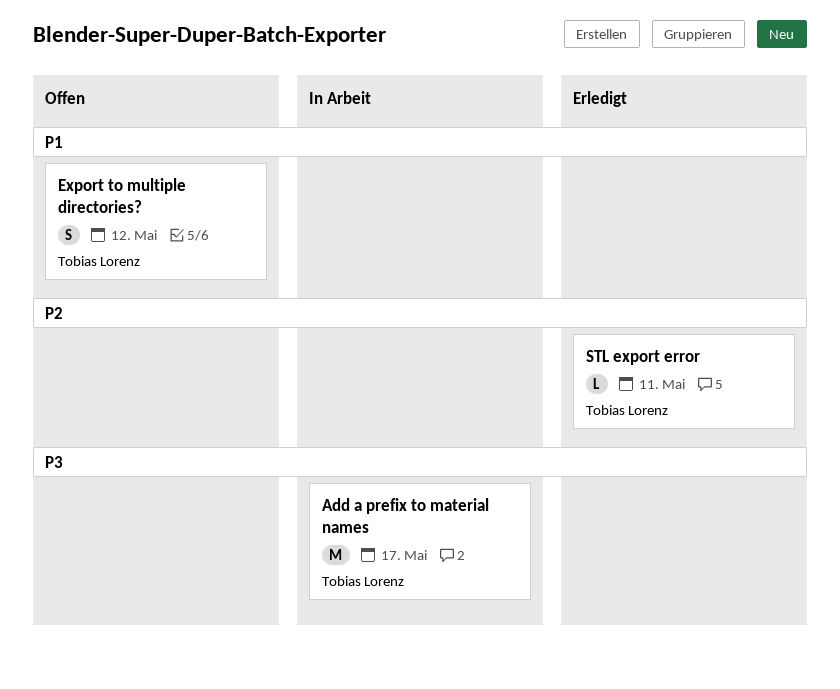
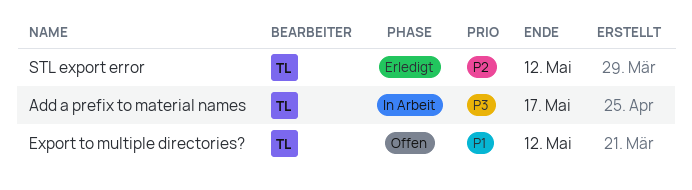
STL export error, due: May 11 -> May 12

